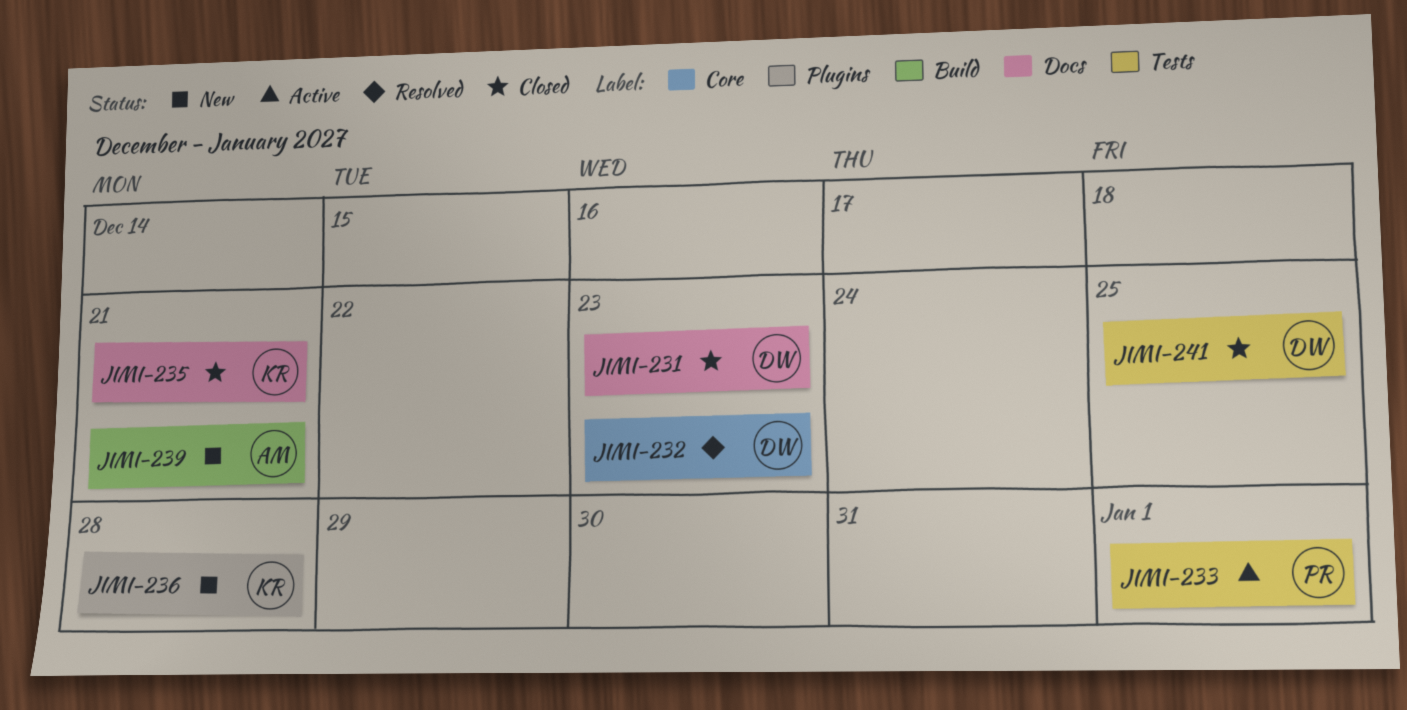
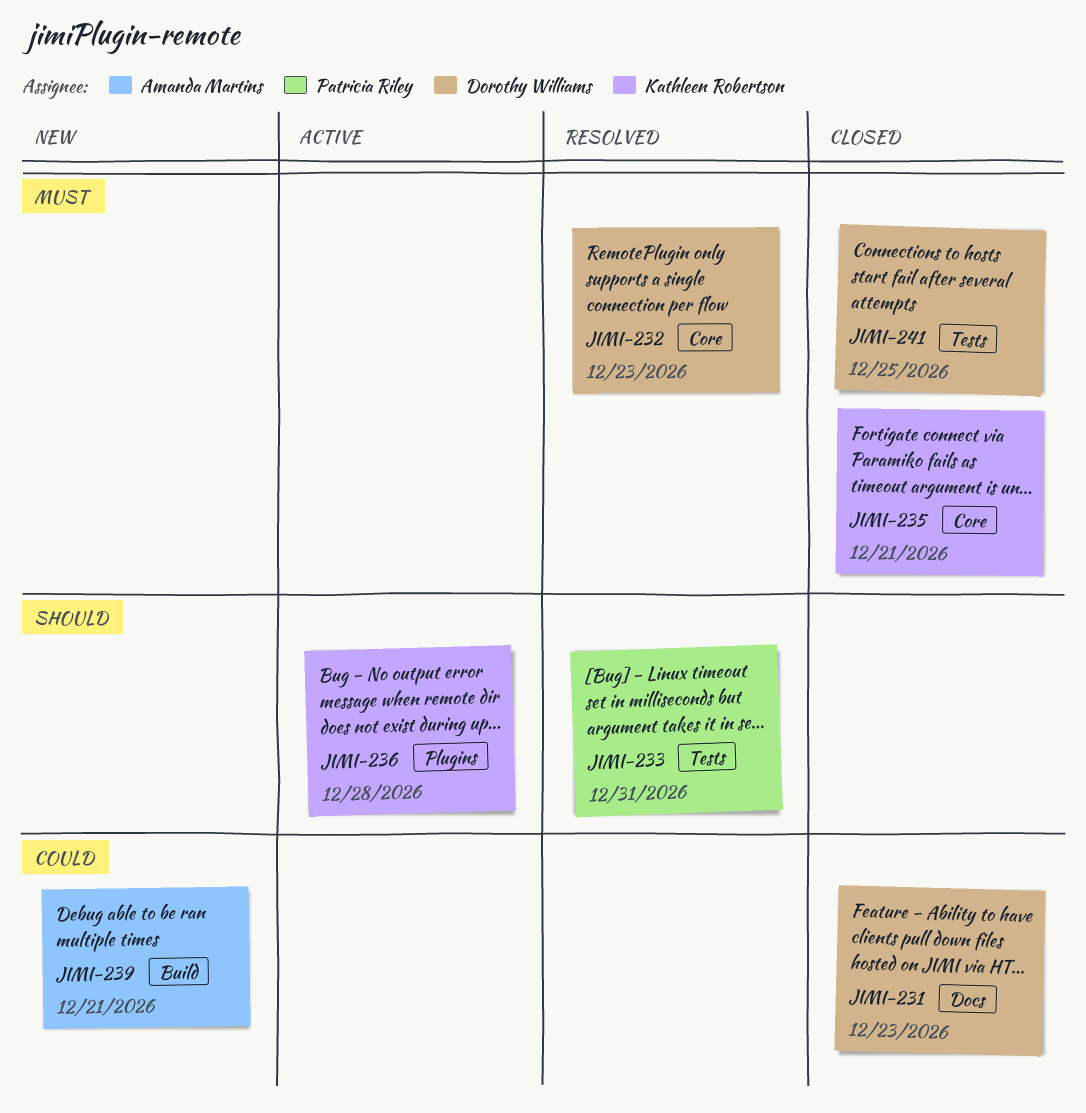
JIMI-233, status: Active -> Resolved
JIMI-233, due: Jan 1 -> Dec 31
JIMI-235, label: Docs -> Core
JIMI-236, status: New -> Active

